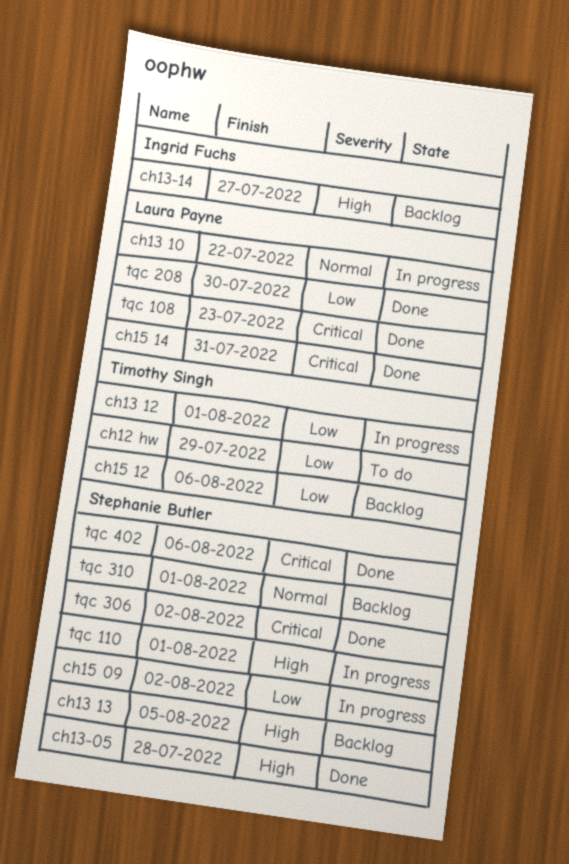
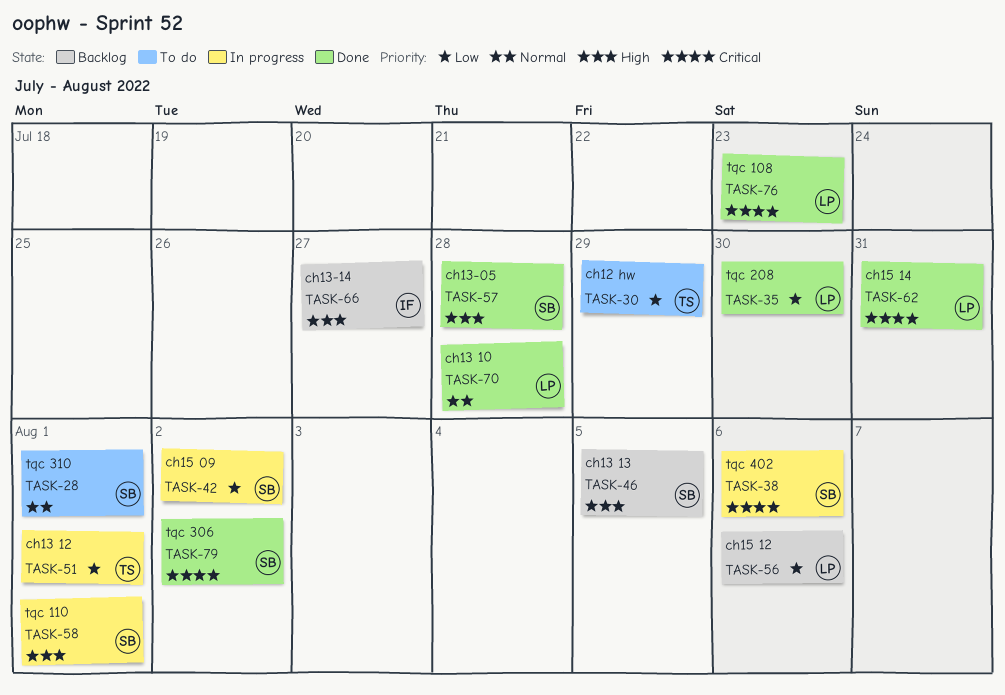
ch13 10, status: In progress -> Done
ch13 10, due: Jul 22 -> Jul 28
ch15 12, owner: Timothy Singh -> Laura Payne
tqc 310, status: Backlog -> To do
tqc 402, status: Done -> In progress

